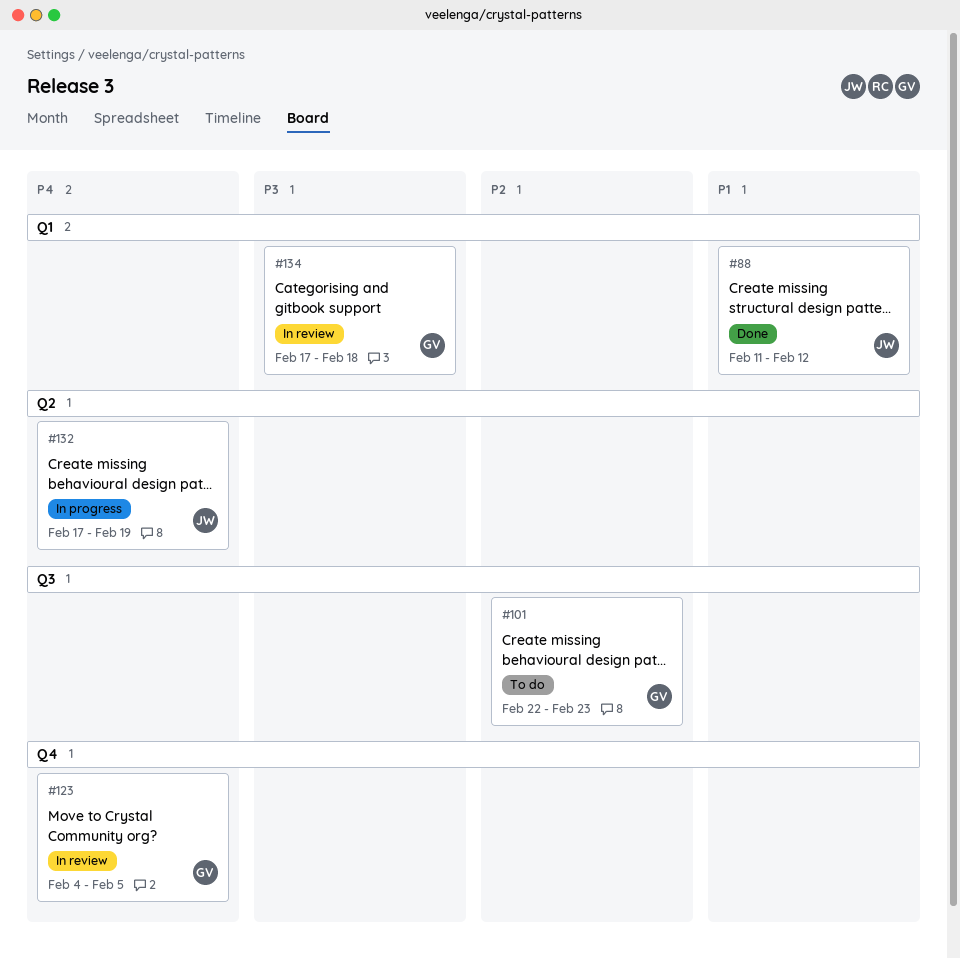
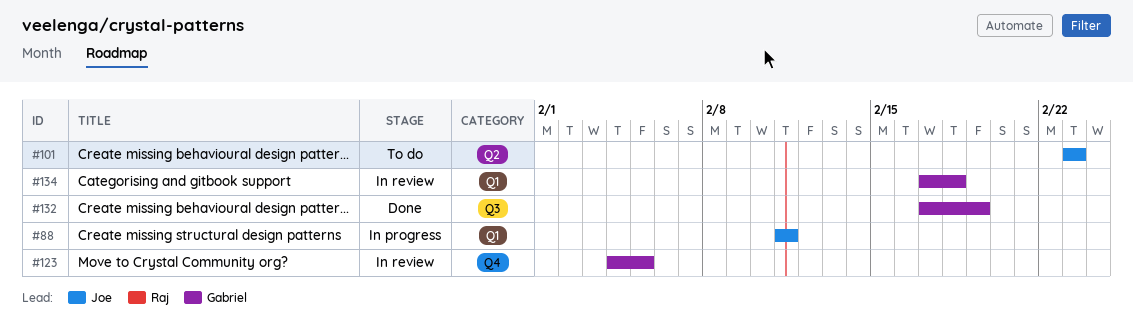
#88, status: Done -> In progress
#88, due: Feb 12 -> Feb 11
#101, owner: Gabriel -> Joe
#101, label: Q3 -> Q2
#101, start: Feb 22 -> Feb 23
#132, status: In progress -> Done
#132, owner: Joe -> Gabriel
#132, label: Q2 -> Q3

